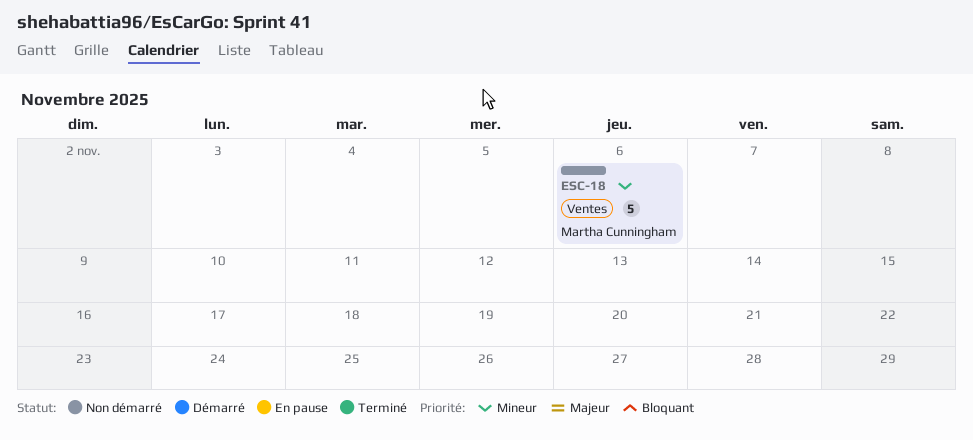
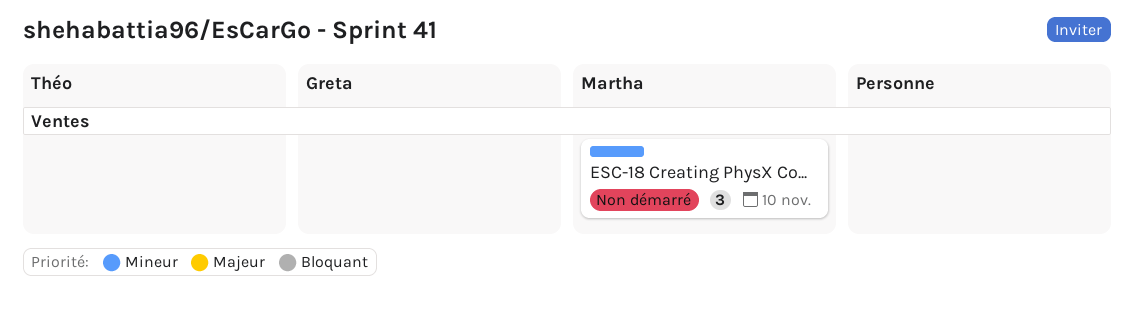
ESC-18, estimate: 5 -> 3
ESC-18, due: Nov 6 -> Nov 10

